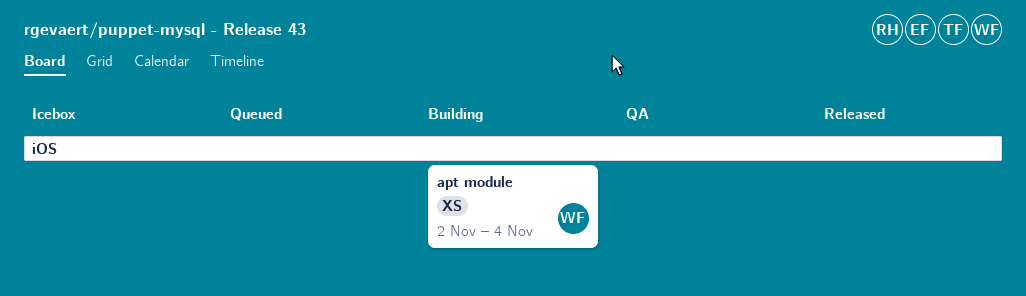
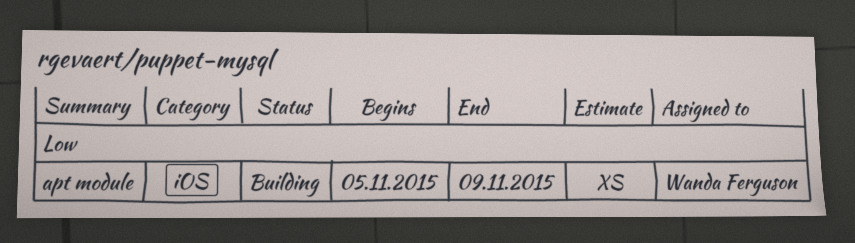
apt module, start: Nov 2 -> Nov 5
apt module, due: Nov 4 -> Nov 9

